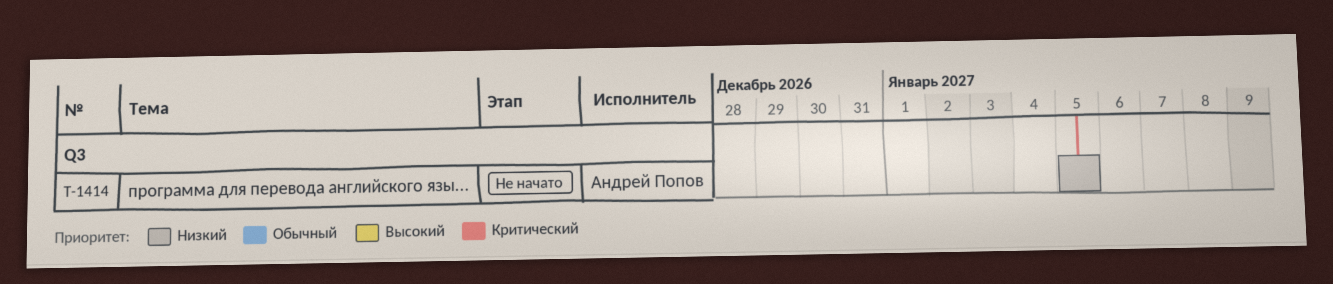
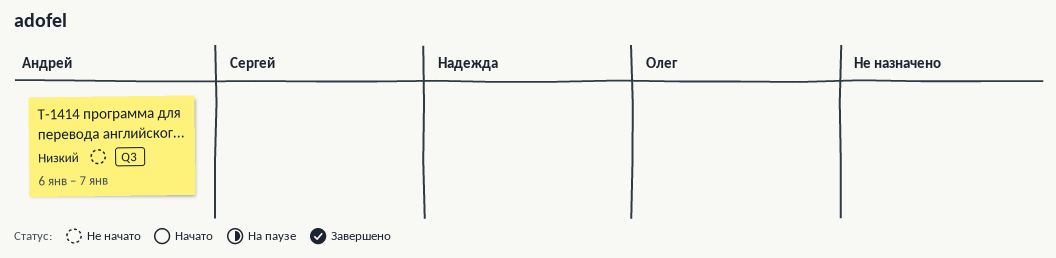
T-1414, start: Jan 5 -> Jan 6
T-1414, due: Jan 5 -> Jan 7

